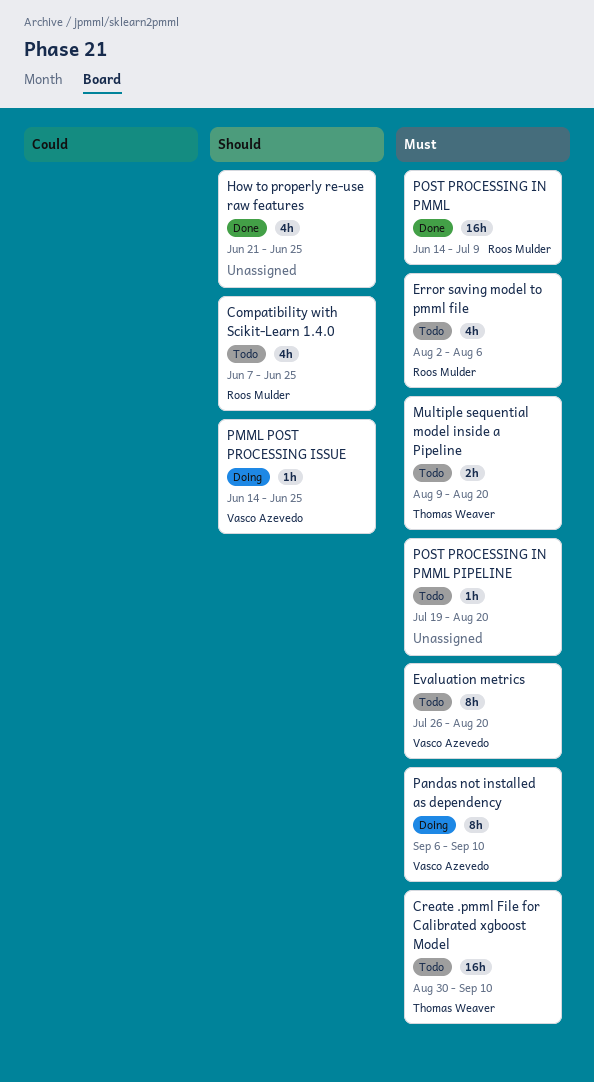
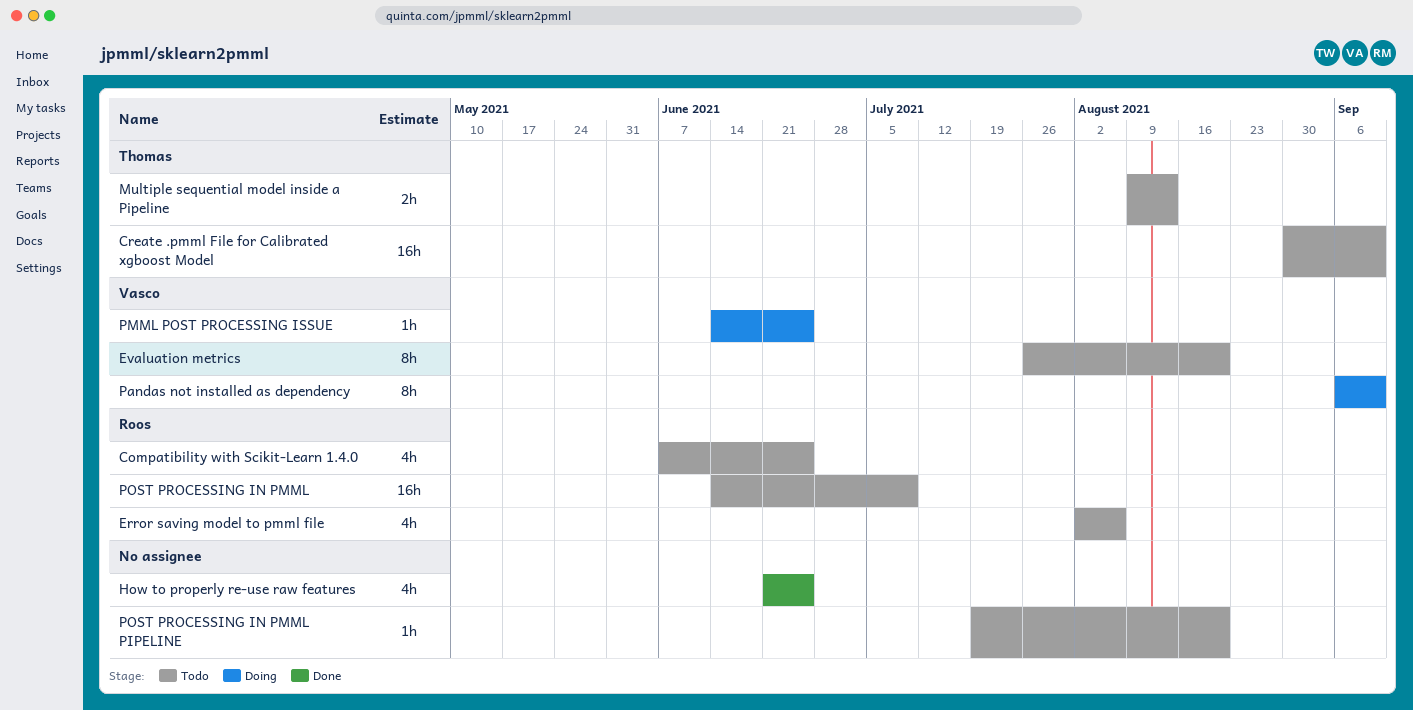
Multiple sequential model inside a Pipeline, due: Aug 20 -> Aug 13
POST PROCESSING IN PMML, status: Done -> Todo

